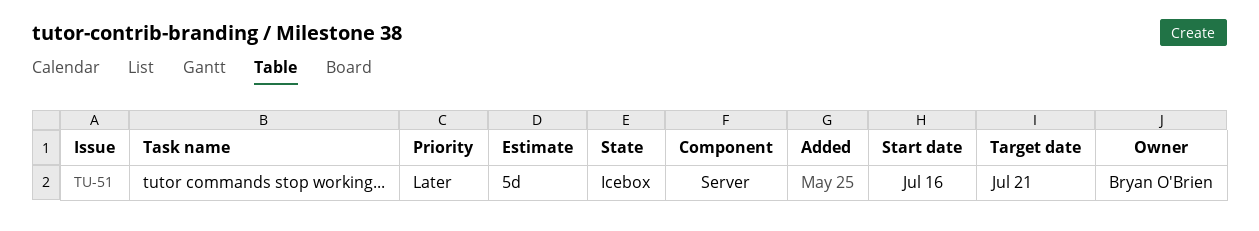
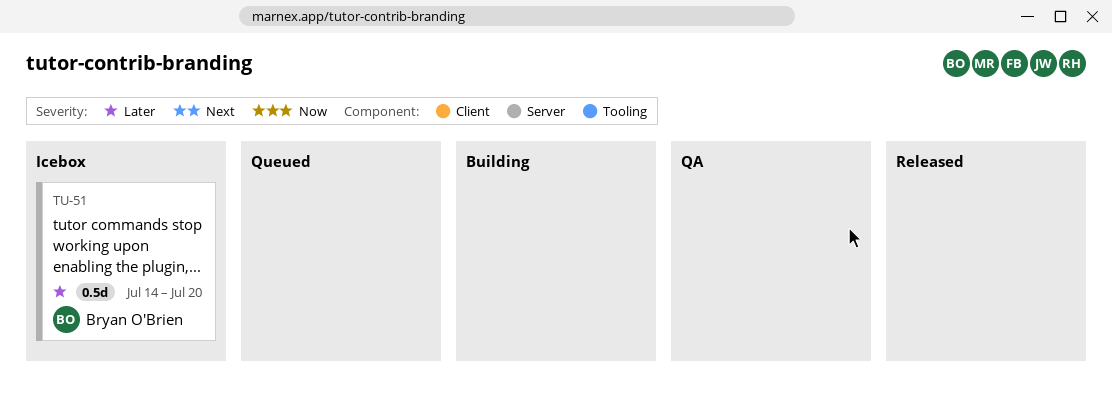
TU-51, estimate: 5d -> 0.5d
TU-51, start: Jul 16 -> Jul 14
TU-51, due: Jul 21 -> Jul 20

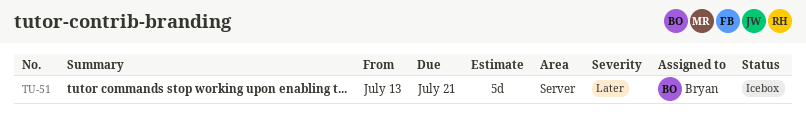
TU-51, estimate: 0.5d -> 5d
TU-51, start: Jul 14 -> Jul 13
TU-51, due: Jul 20 -> Jul 21

